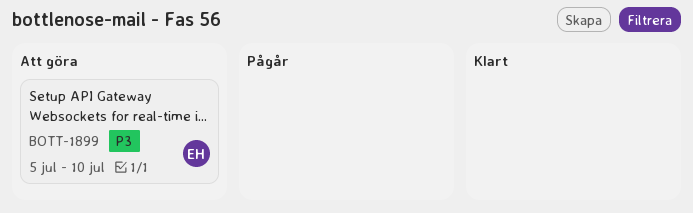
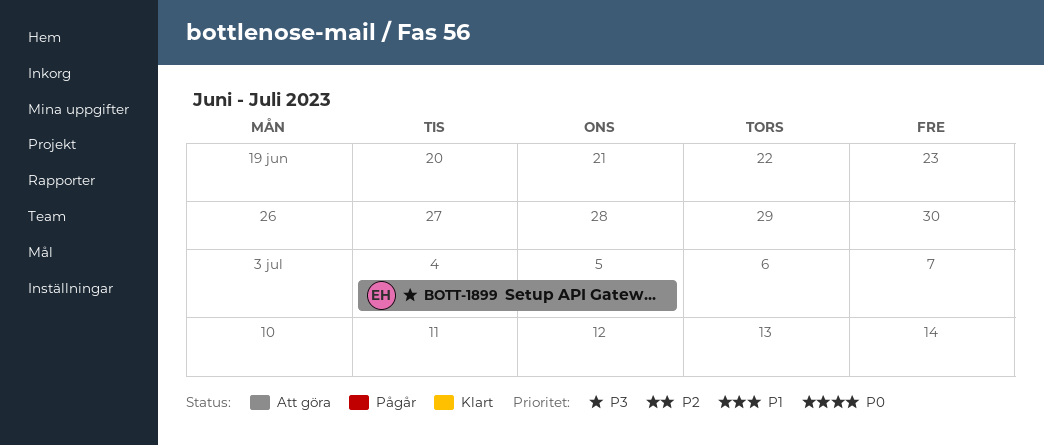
BOTT-1899, start: Jul 5 -> Jul 4
BOTT-1899, due: Jul 10 -> Jul 5

